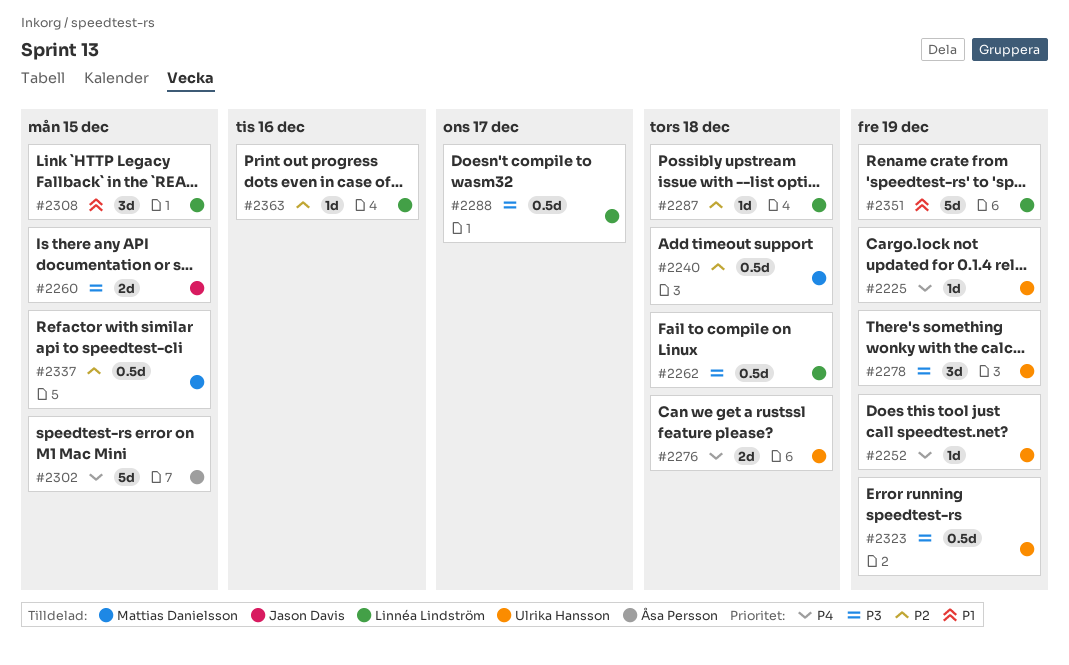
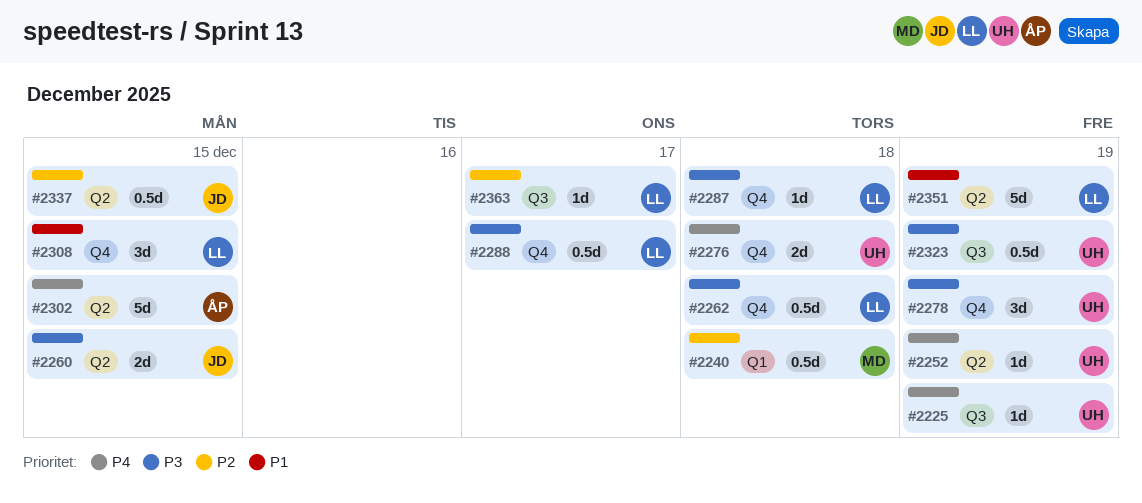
#2287, priority: P2 -> P3
#2337, owner: Mattias Danielsson -> Jason Davis
#2363, due: Dec 16 -> Dec 17

